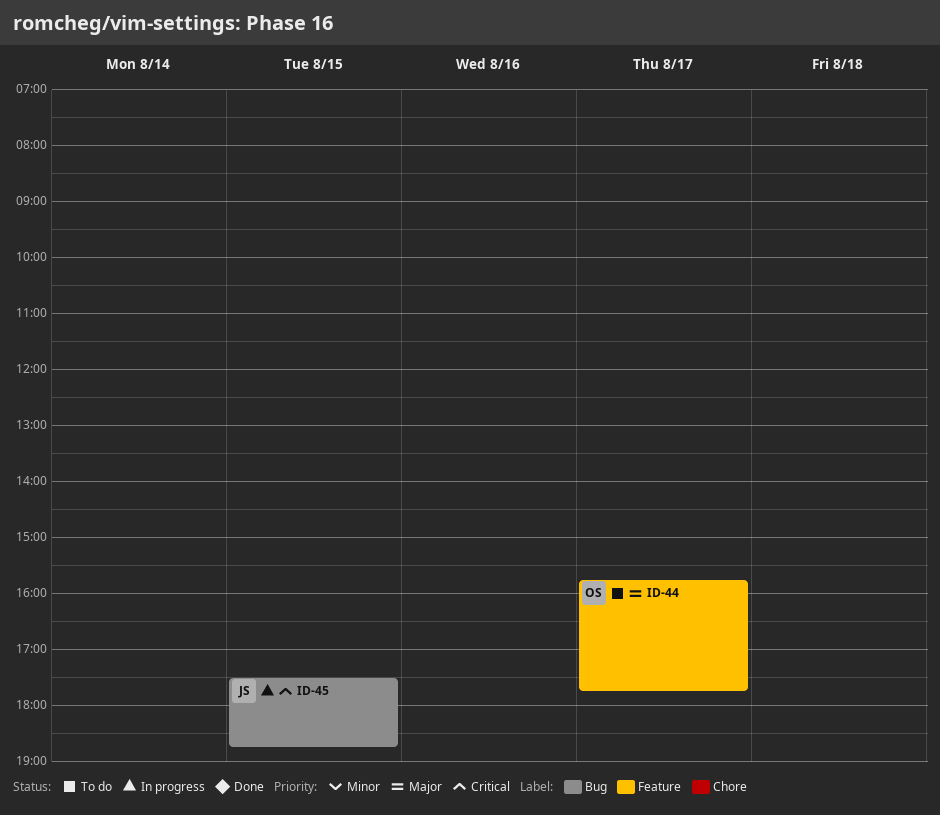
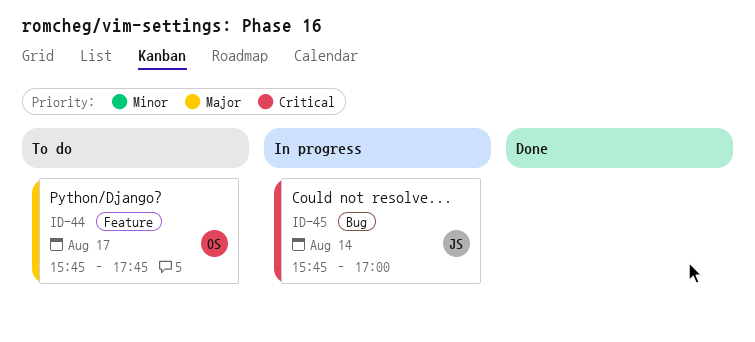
ID-45, day: Aug 15 -> Aug 14
ID-45, begins: 17:30 -> 15:45
ID-45, ends: 18:45 -> 17:00

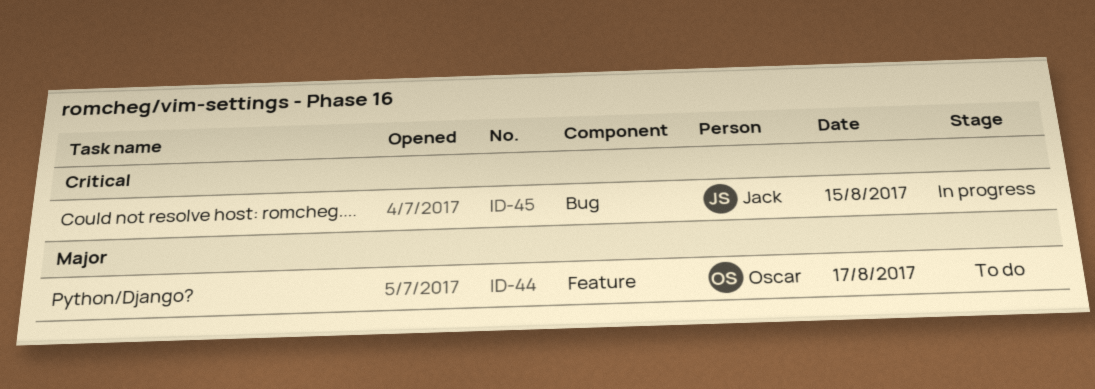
ID-45, day: Aug 14 -> Aug 15

